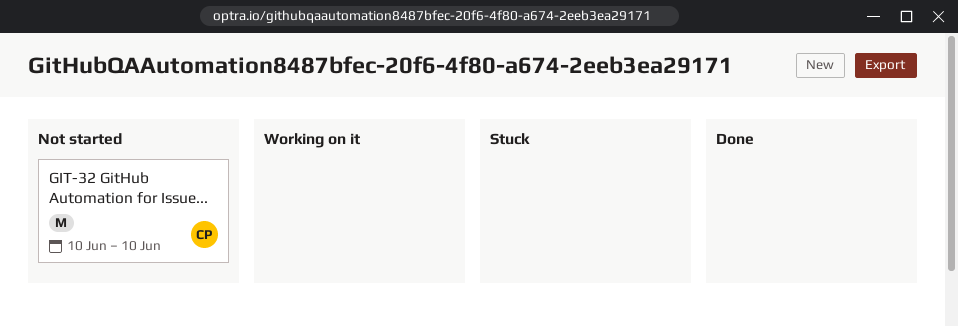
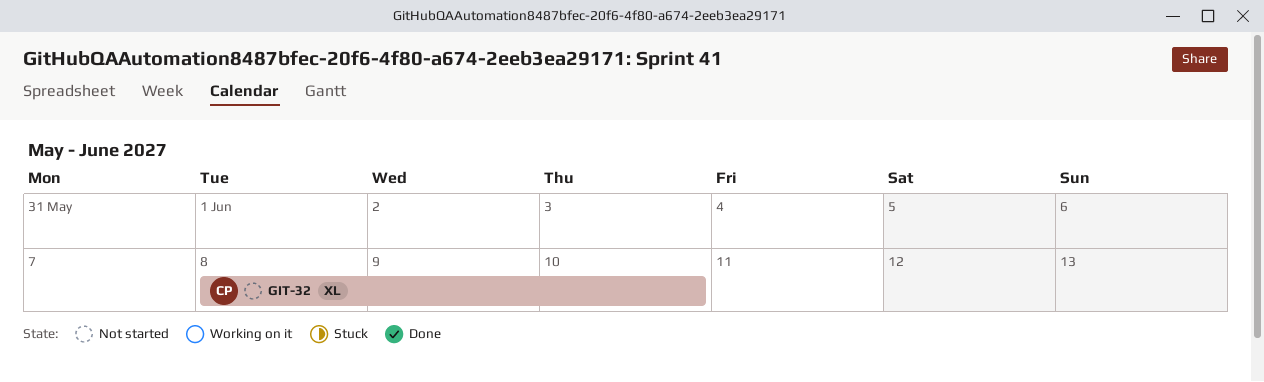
GIT-32, estimate: M -> XL
GIT-32, start: Jun 10 -> Jun 8

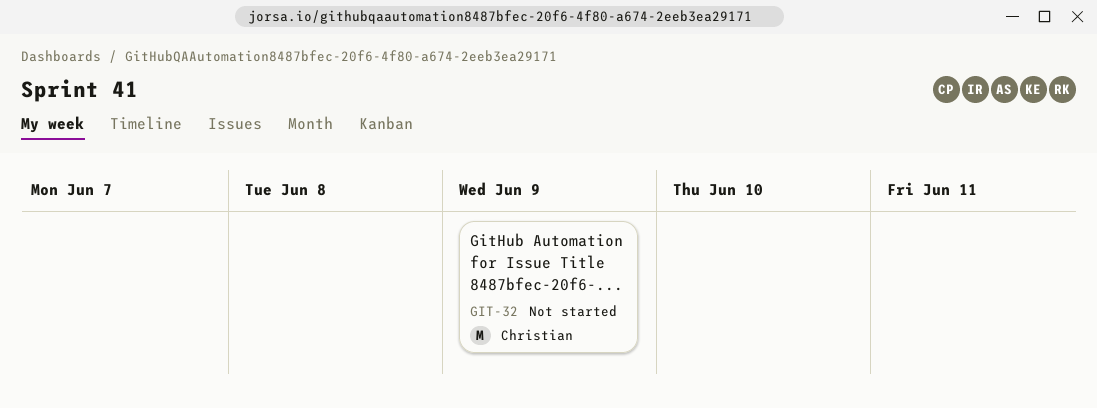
GIT-32, estimate: XL -> M
GIT-32, due: Jun 10 -> Jun 9

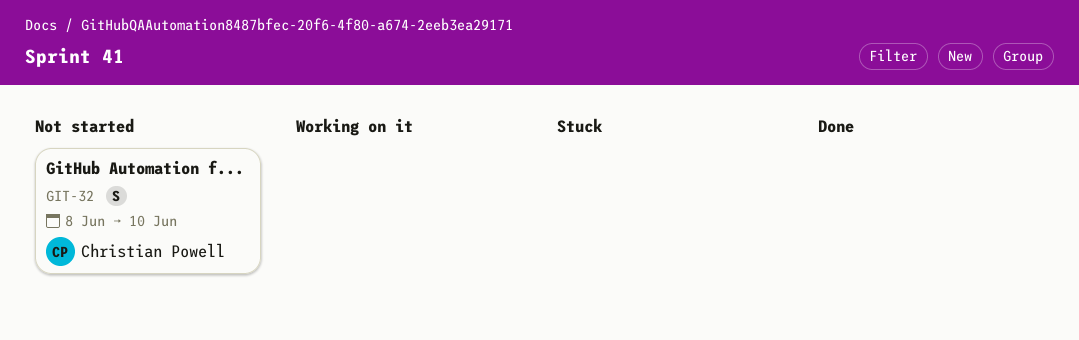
GIT-32, estimate: M -> S
GIT-32, due: Jun 9 -> Jun 10

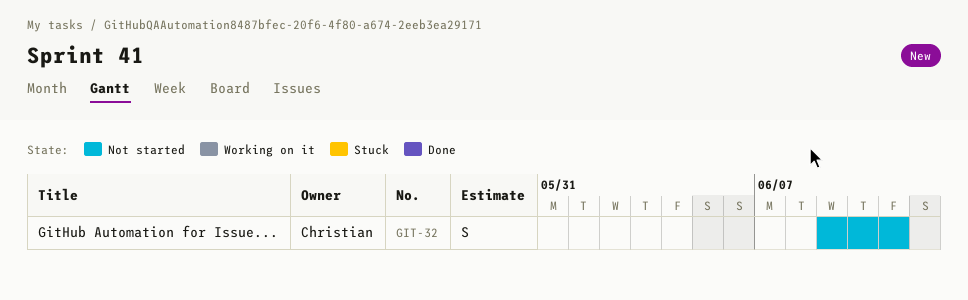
GIT-32, start: Jun 8 -> Jun 9
GIT-32, due: Jun 10 -> Jun 11

